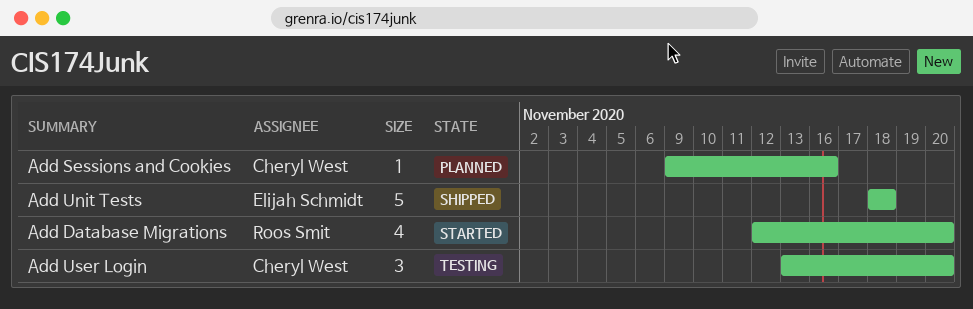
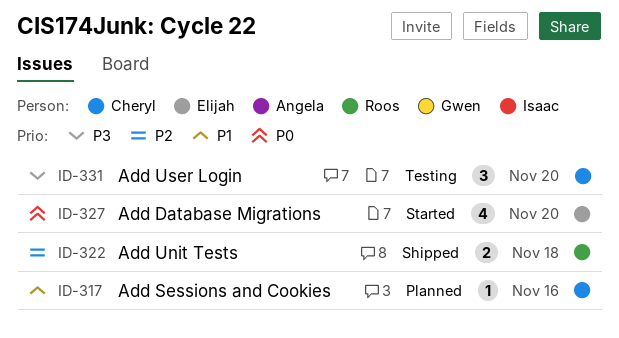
Add Database Migrations, owner: Roos Smit -> Elijah Schmidt
Add Unit Tests, owner: Elijah Schmidt -> Roos Smit
Add Unit Tests, estimate: 5 -> 2

